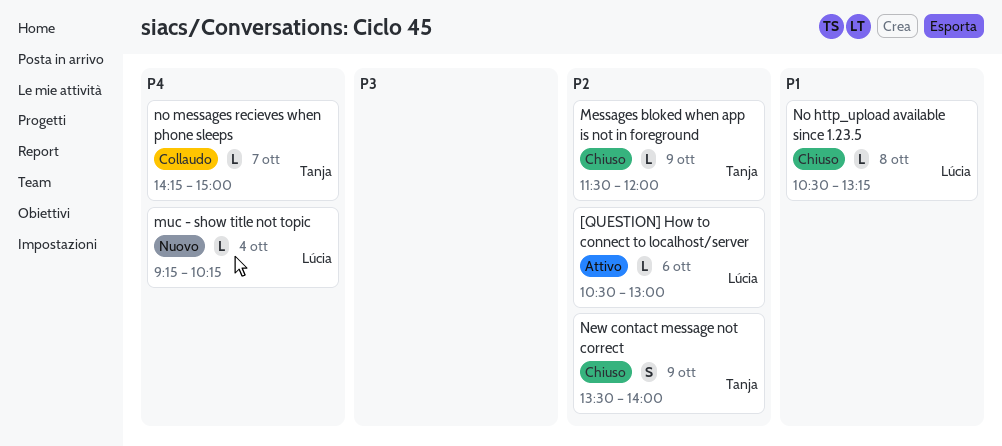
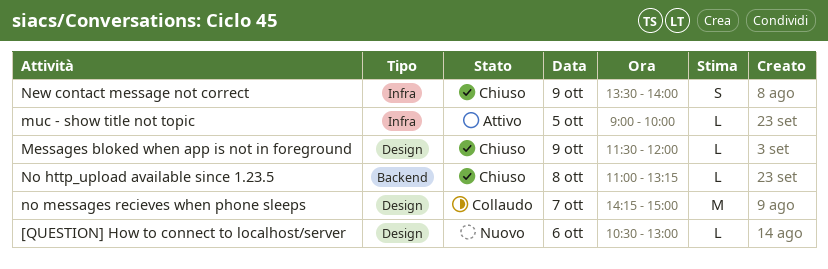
[QUESTION] How to connect to localhost/server, status: Attivo -> Nuovo
muc - show title not topic, status: Nuovo -> Attivo
muc - show title not topic, day: Oct 4 -> Oct 5
muc - show title not topic, begins: 09:15 -> 09:00
muc - show title not topic, ends: 10:15 -> 10:00
No http_upload available since 1.23.5, begins: 10:30 -> 11:00
no messages recieves when phone sleeps, estimate: L -> M

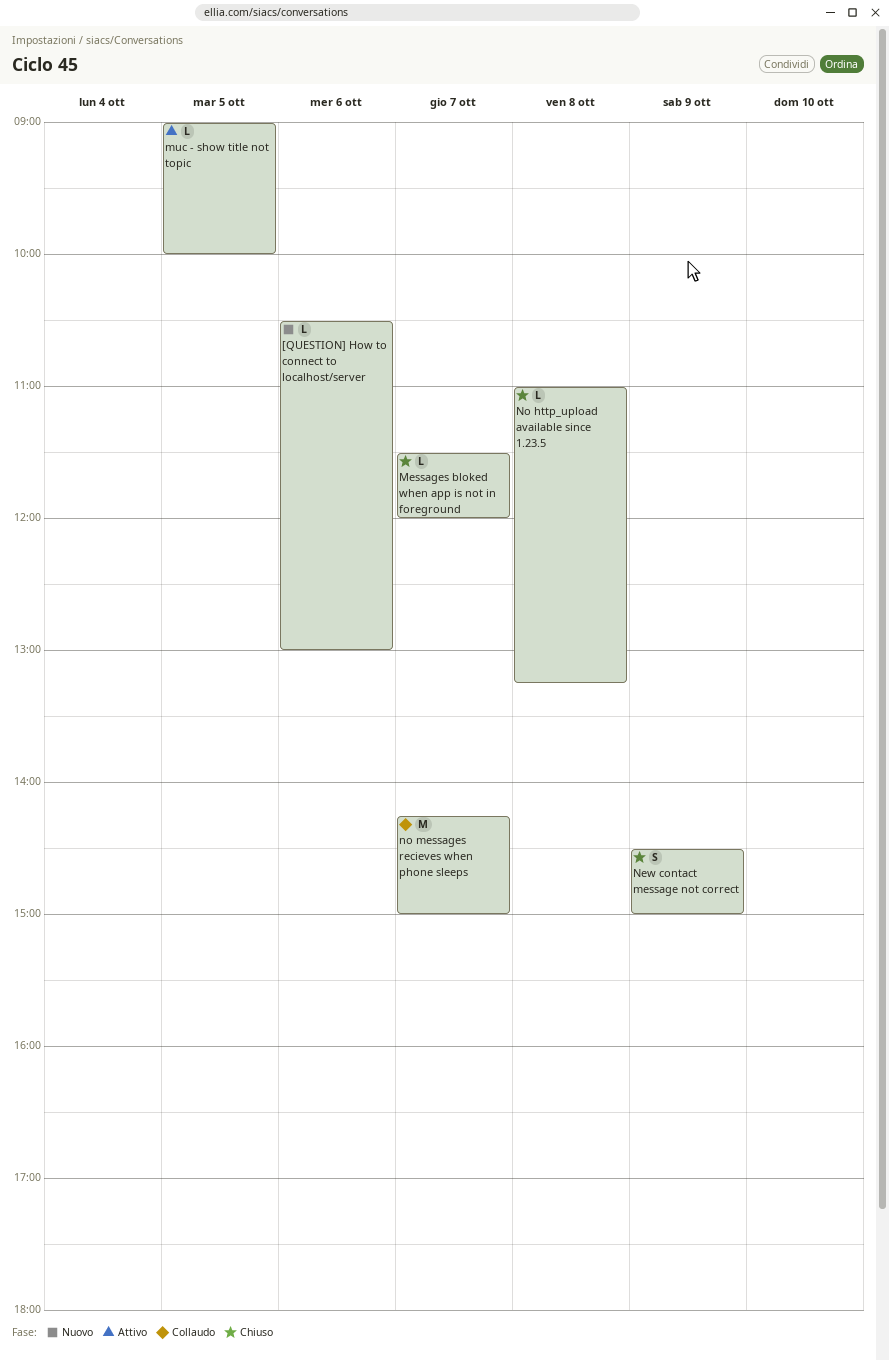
Messages bloked when app is not in foreground, day: Oct 9 -> Oct 7
New contact message not correct, begins: 13:30 -> 14:30
New contact message not correct, ends: 14:00 -> 15:00

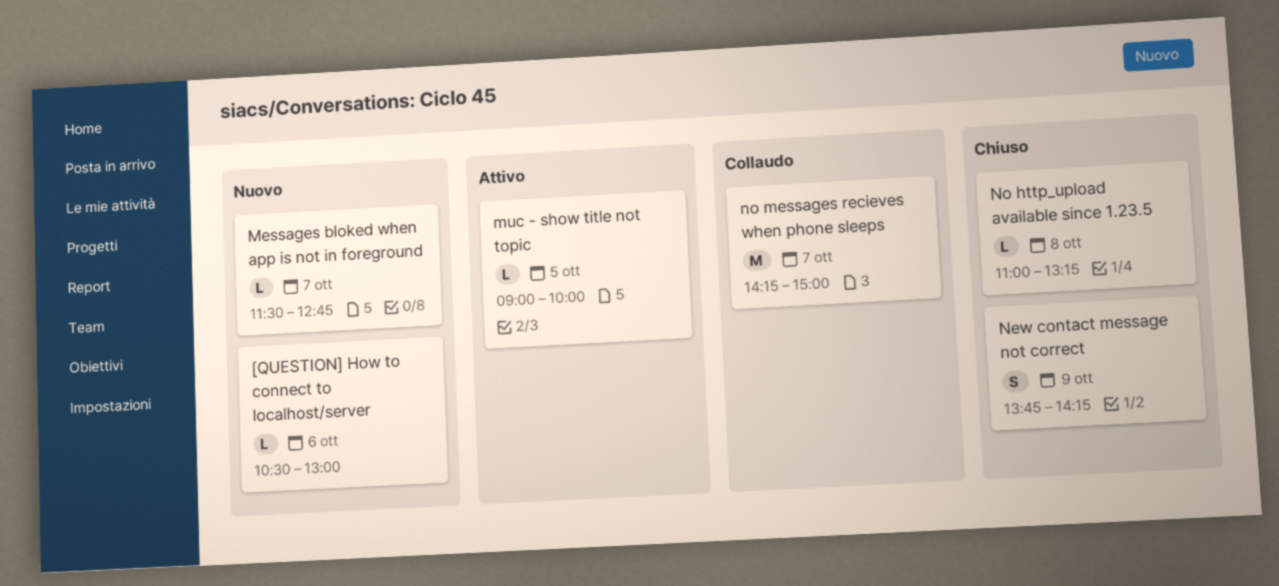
Messages bloked when app is not in foreground, status: Chiuso -> Nuovo
Messages bloked when app is not in foreground, ends: 12:00 -> 12:45
New contact message not correct, begins: 14:30 -> 13:45
New contact message not correct, ends: 15:00 -> 14:15

